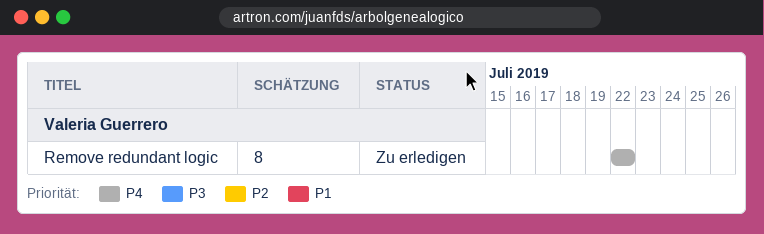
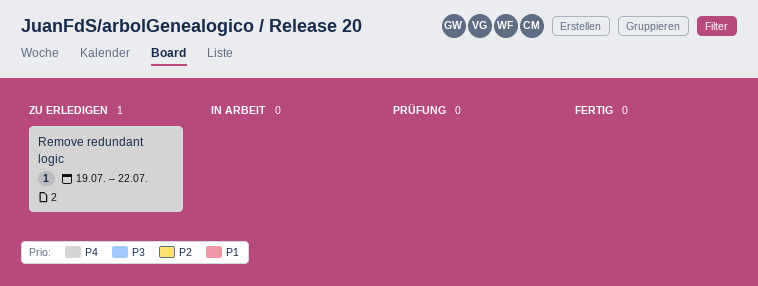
Remove redundant logic, estimate: 8 -> 1
Remove redundant logic, start: Jul 22 -> Jul 19

